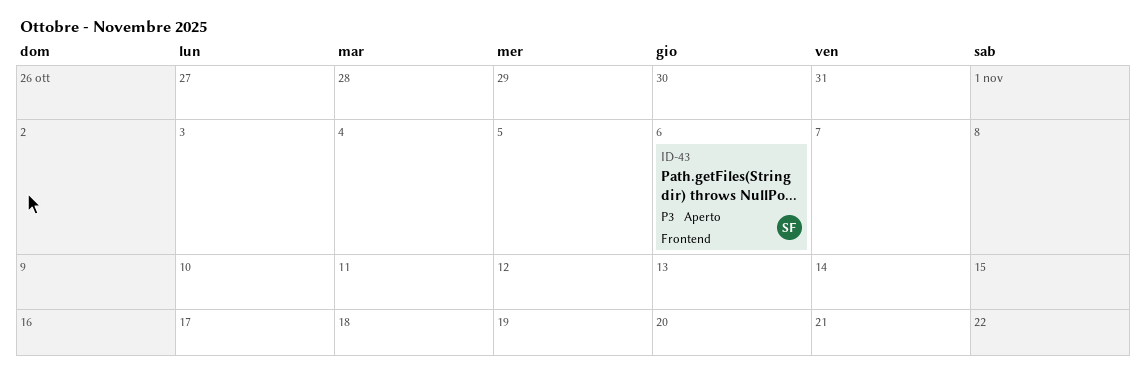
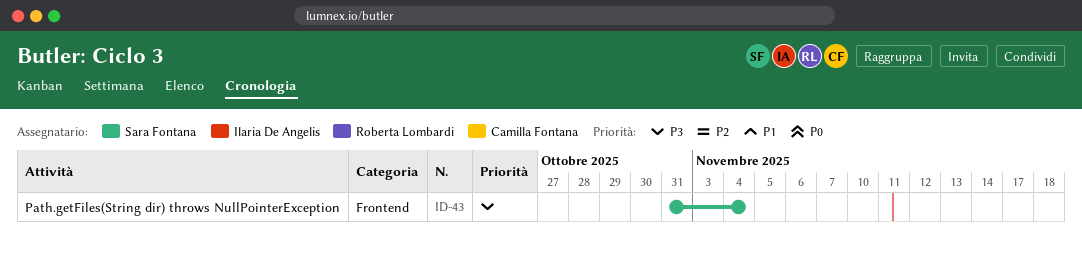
ID-43, due: Nov 6 -> Nov 4

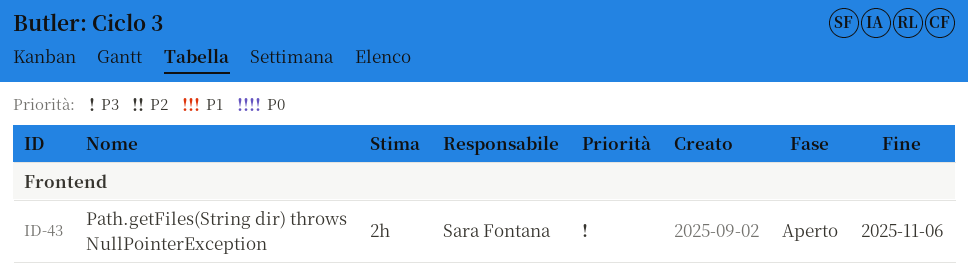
ID-43, due: Nov 4 -> Nov 6

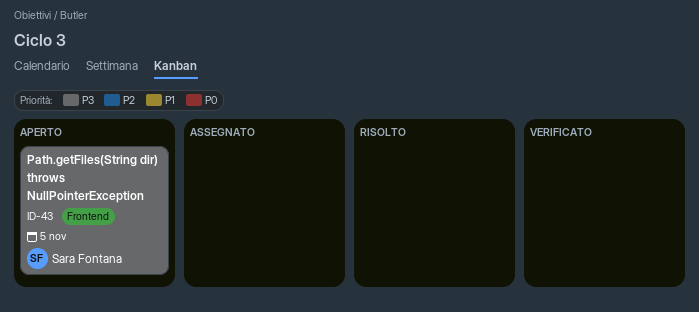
ID-43, due: Nov 6 -> Nov 5

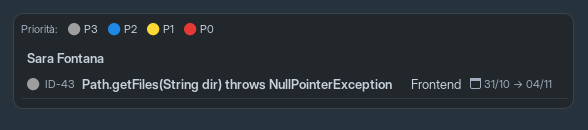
ID-43, due: Nov 5 -> Nov 4

